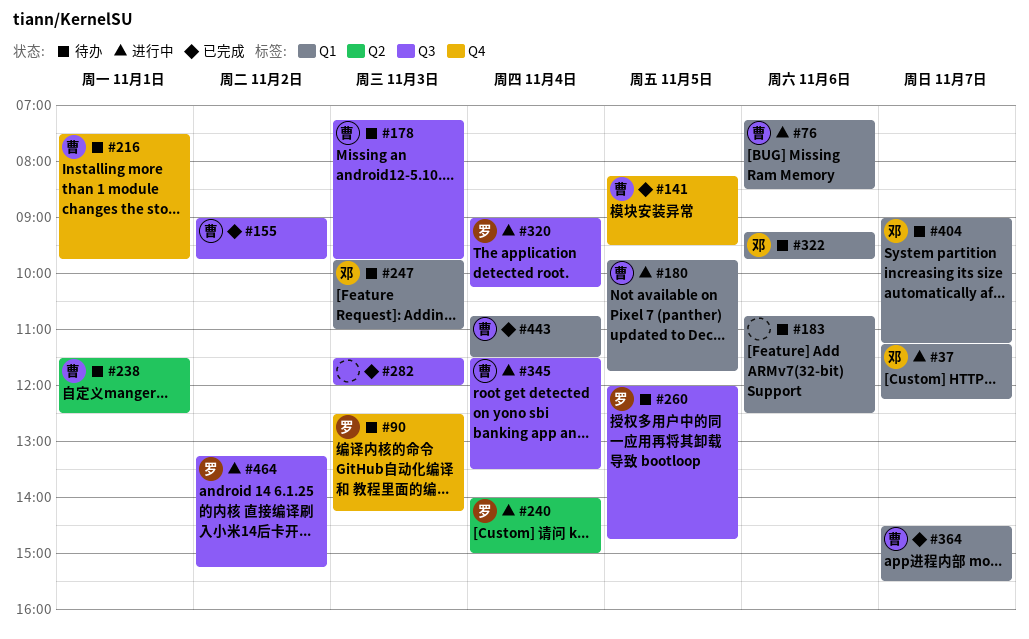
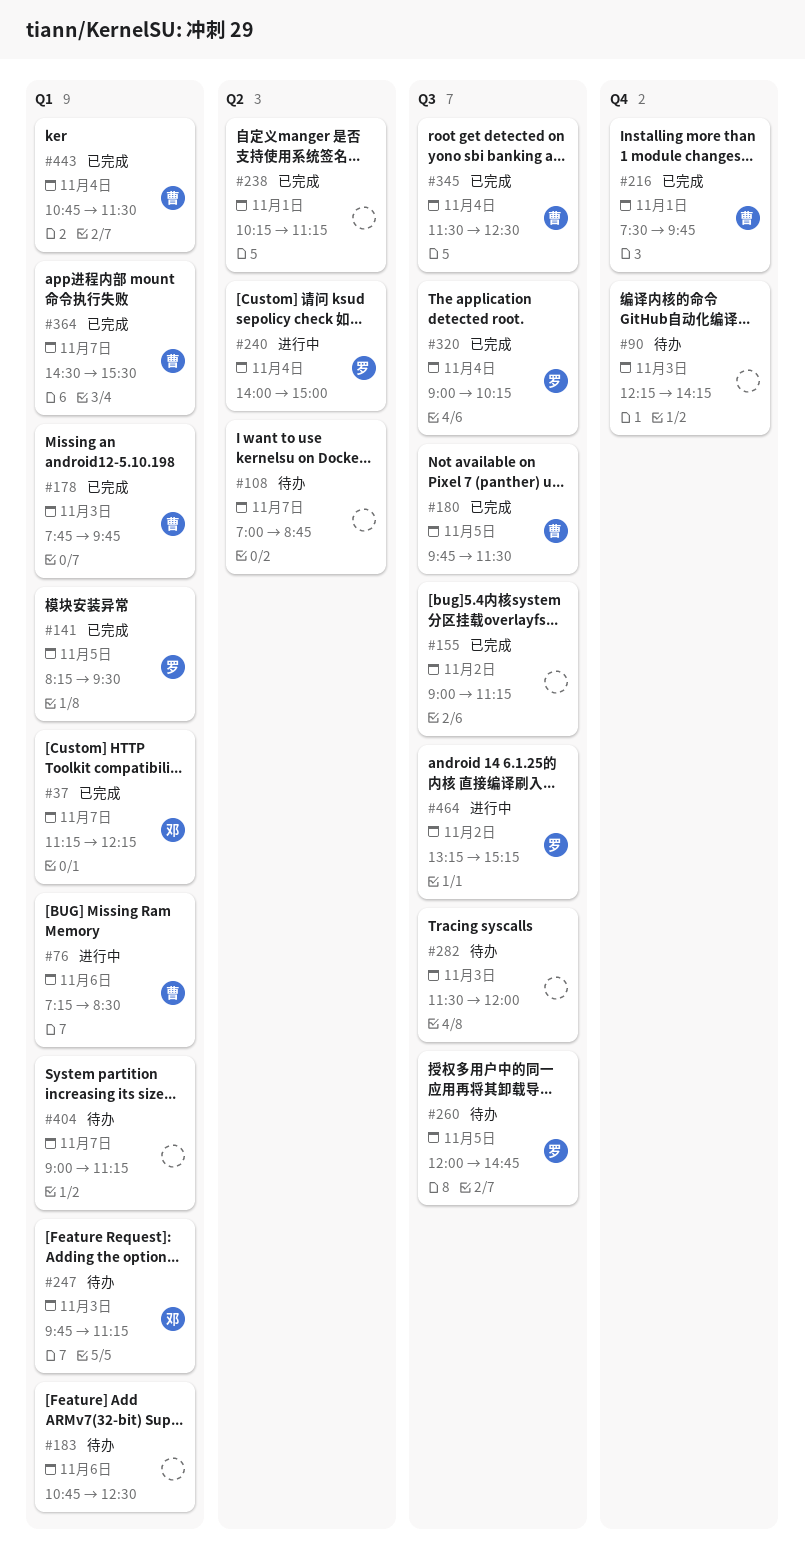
#37, status: 进行中 -> 已完成
#90, owner: 罗 -> none
#90, begins: 12:30 -> 12:15
#108: none -> present
#141, owner: 曹 -> 罗
#141, label: Q4 -> Q1
#155, owner: 曹 -> none
#155, ends: 09:45 -> 11:15
#178, status: 待办 -> 已完成
#178, label: Q3 -> Q1
#178, begins: 07:15 -> 07:45
#180, status: 进行中 -> 已完成
#180, label: Q1 -> Q3
#180, ends: 11:45 -> 11:30
#216, status: 待办 -> 已完成
#238, status: 待办 -> 已完成
#238, owner: 曹 -> none
#238, begins: 11:30 -> 10:15
#238, ends: 12:30 -> 11:15
#247, ends: 11:00 -> 11:15
#282, status: 已完成 -> 待办
#320, status: 进行中 -> 已完成
#322: present -> none
#345, status: 进行中 -> 已完成
#345, ends: 13:30 -> 12:30
#404, owner: 邓 -> none

